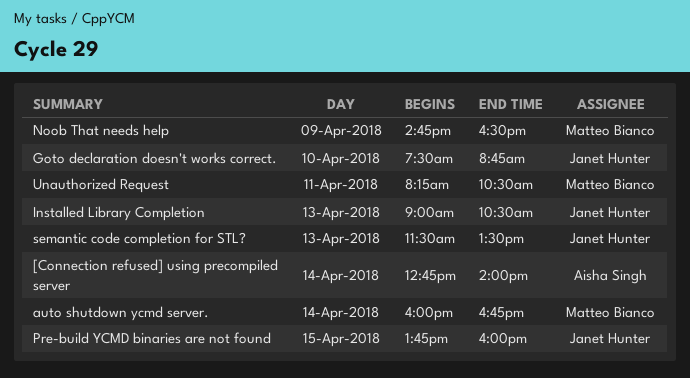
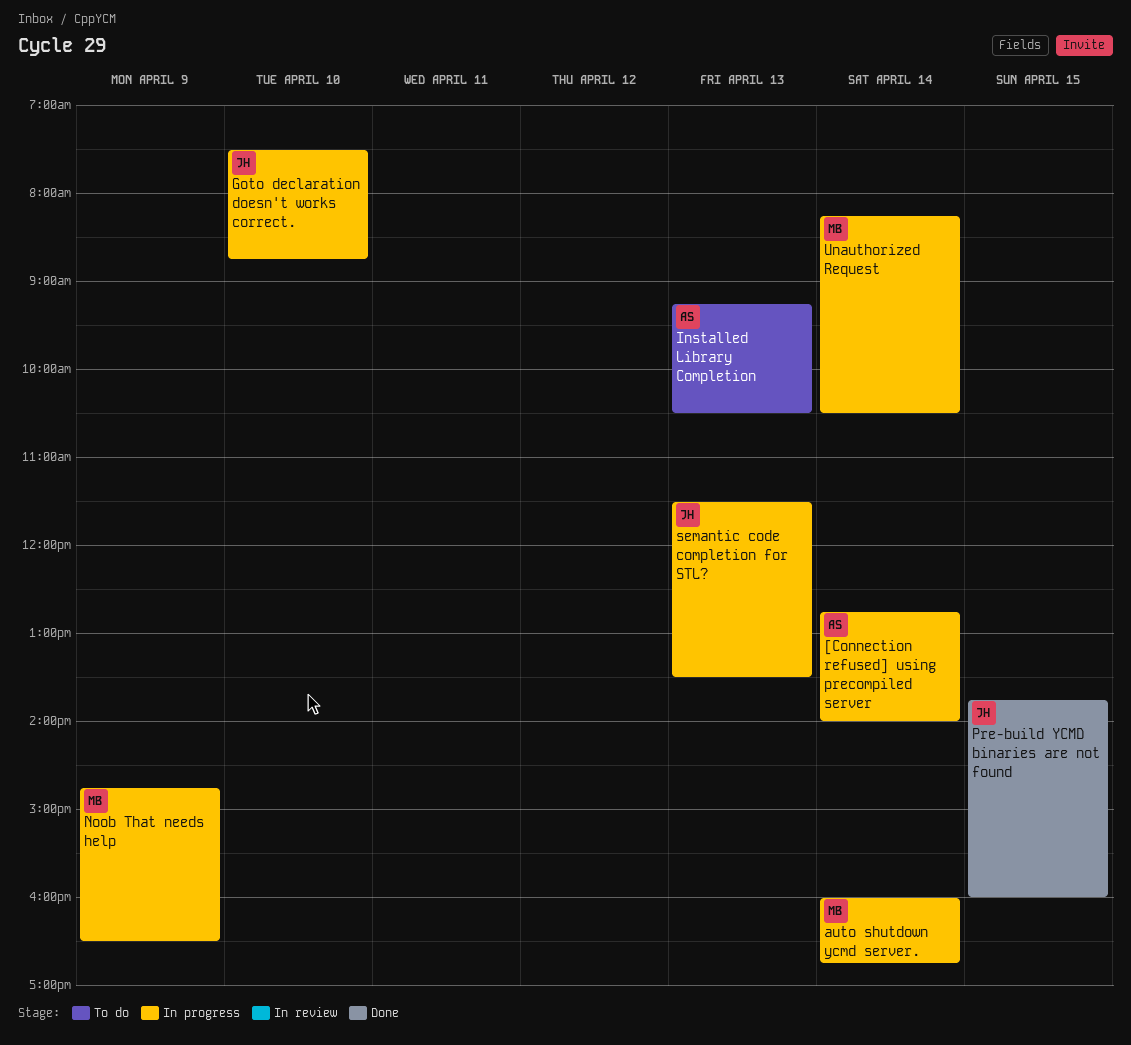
Installed Library Completion, owner: Janet Hunter -> Aisha Singh
Installed Library Completion, begins: 09:00 -> 09:15
Unauthorized Request, day: Apr 11 -> Apr 14

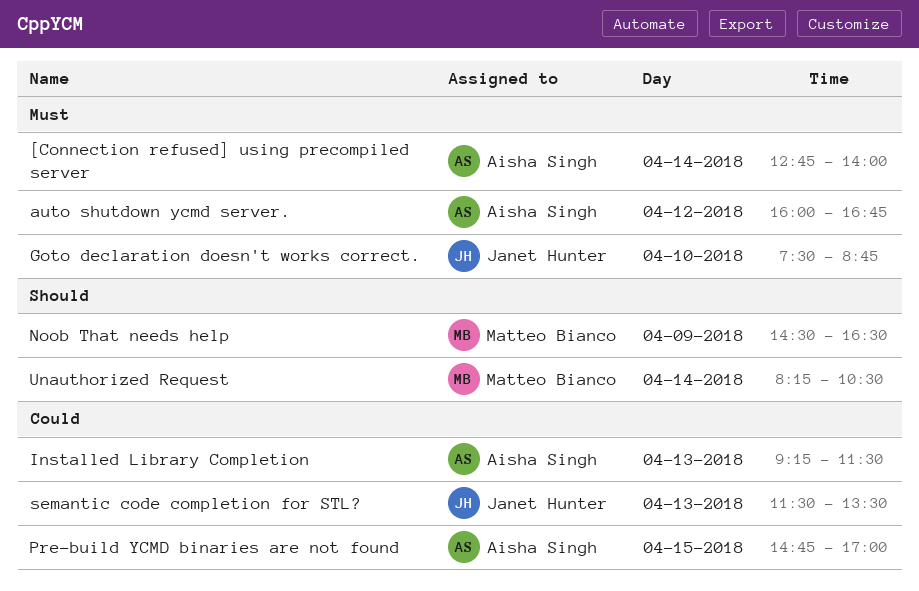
auto shutdown ycmd server., owner: Matteo Bianco -> Aisha Singh
auto shutdown ycmd server., day: Apr 14 -> Apr 12
Installed Library Completion, ends: 10:30 -> 11:30
Noob That needs help, begins: 14:45 -> 14:30
Pre-build YCMD binaries are not found, owner: Janet Hunter -> Aisha Singh
Pre-build YCMD binaries are not found, begins: 13:45 -> 14:45
Pre-build YCMD binaries are not found, ends: 16:00 -> 17:00

